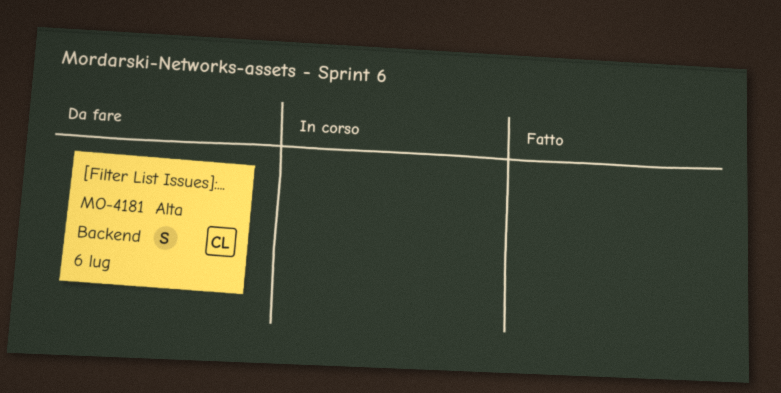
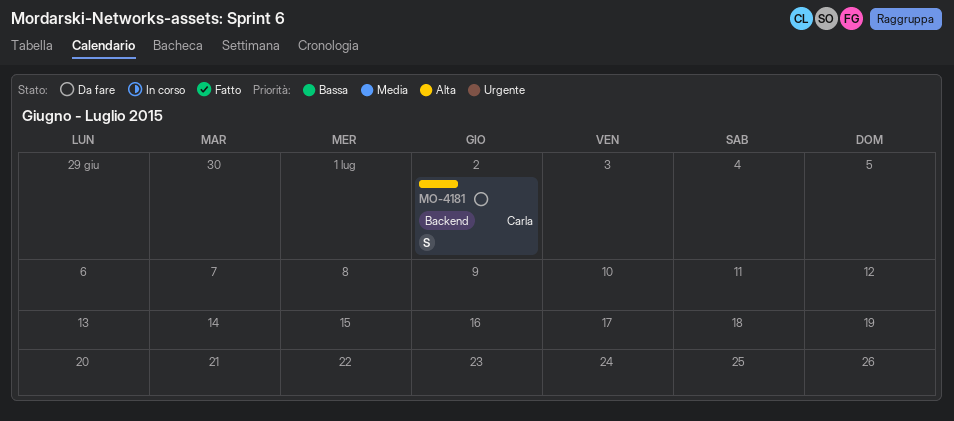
MO-4181, due: Jul 6 -> Jul 2

